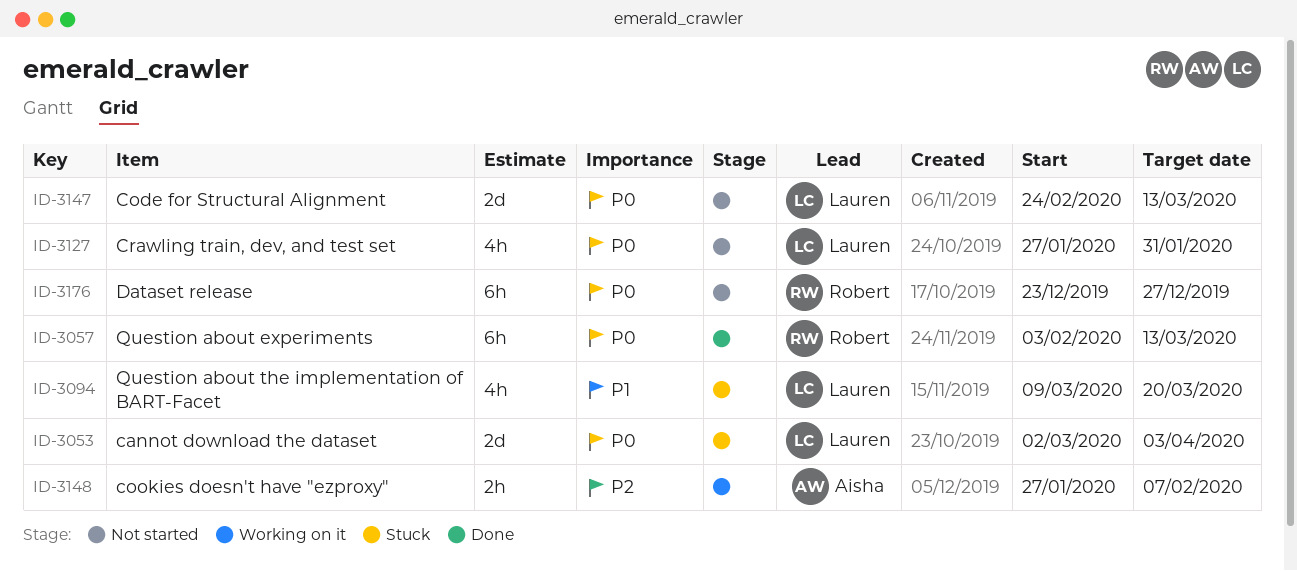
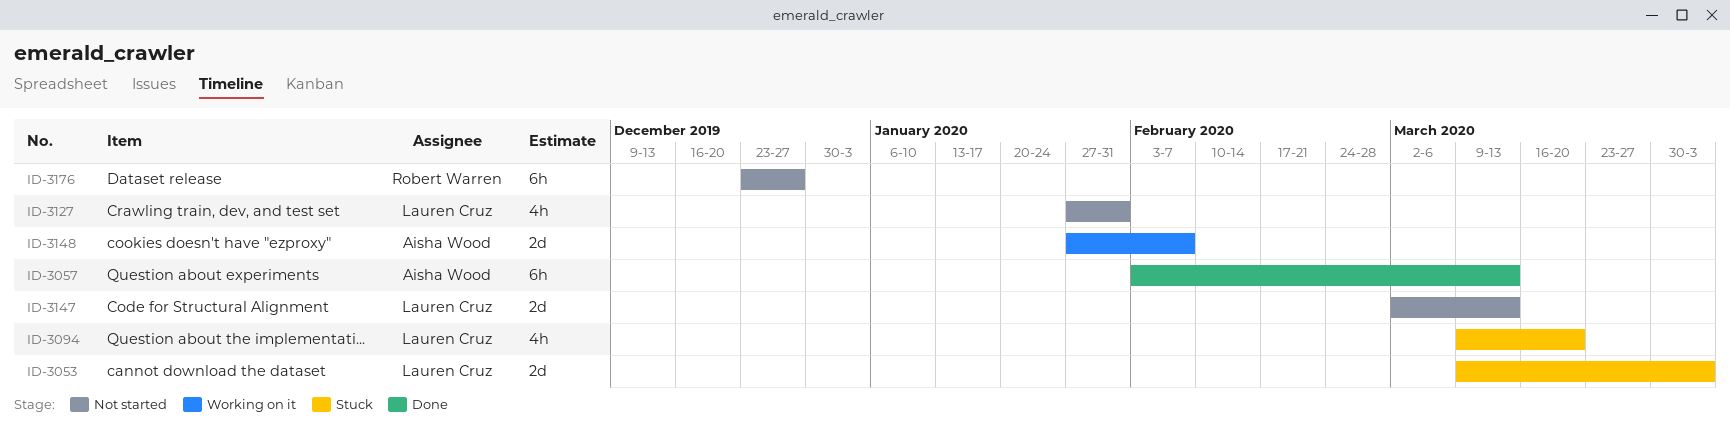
ID-3053, start: Mar 2 -> Mar 9
ID-3057, owner: Robert Warren -> Aisha Wood
ID-3147, start: Feb 24 -> Mar 2
ID-3148, estimate: 2h -> 2d

